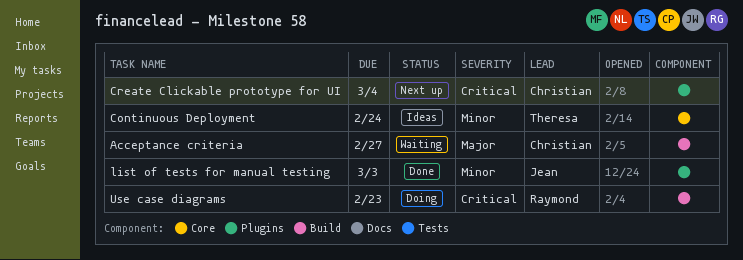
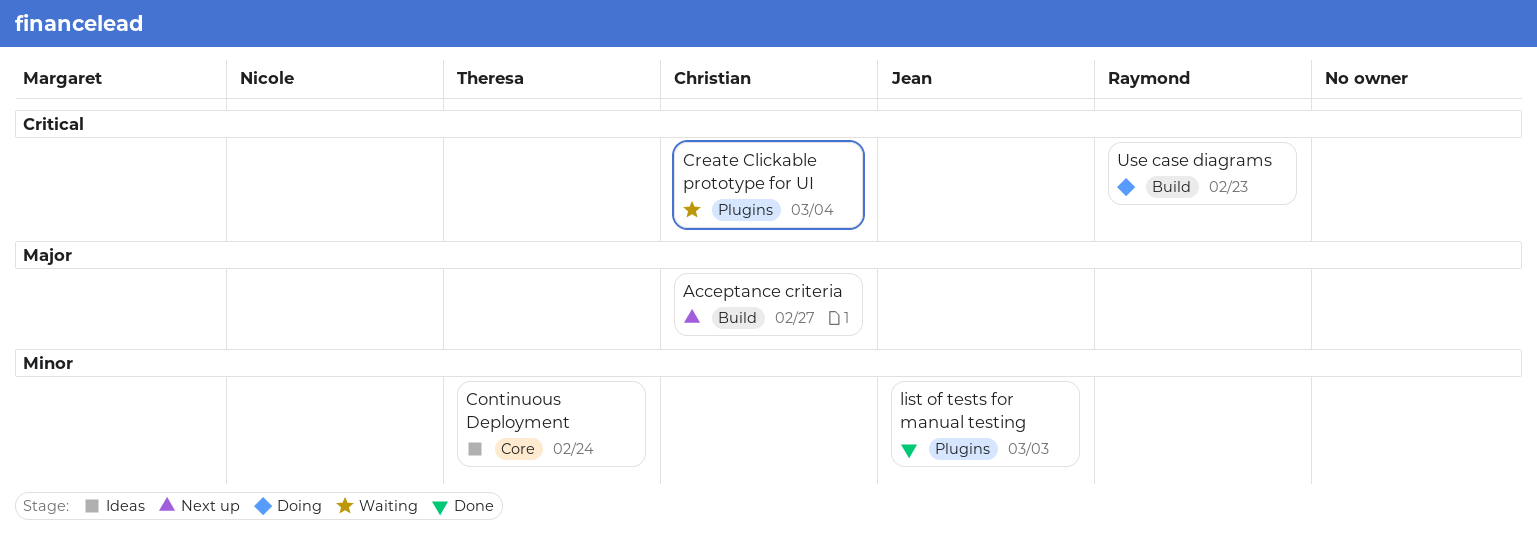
Acceptance criteria, status: Waiting -> Next up
Create Clickable prototype for UI, status: Next up -> Waiting

